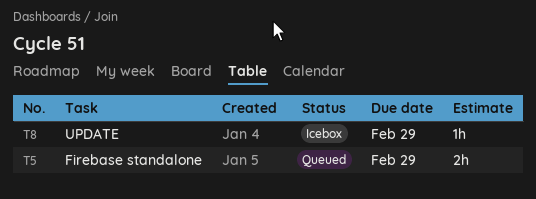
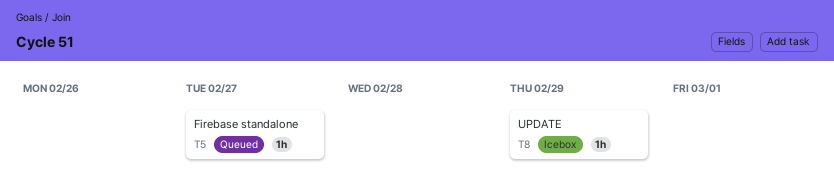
T5, estimate: 2h -> 1h
T5, due: Feb 29 -> Feb 27

